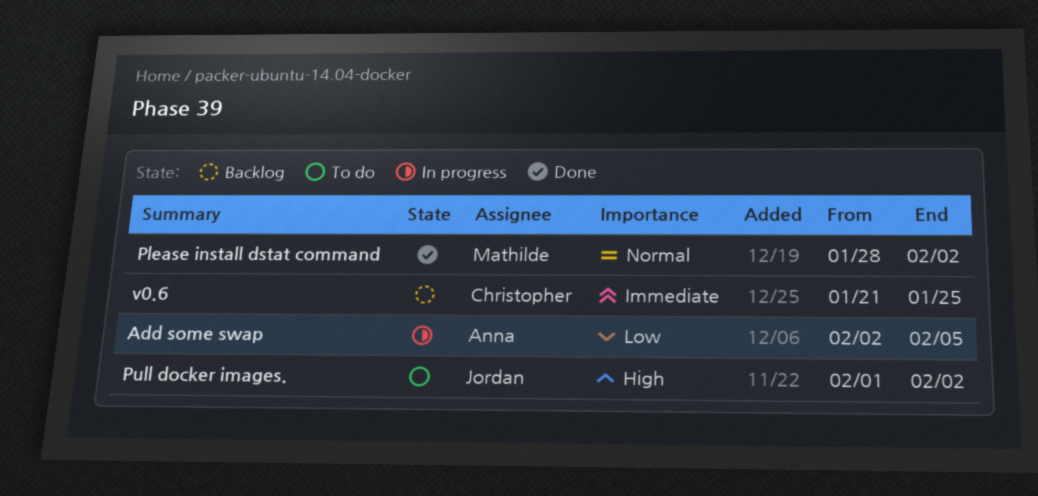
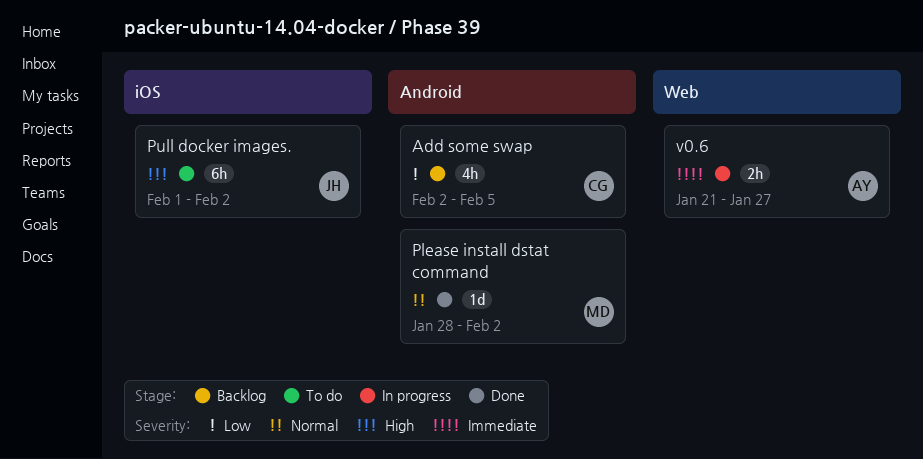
Add some swap, status: In progress -> Backlog
Add some swap, owner: Anna -> Christopher
v0.6, status: Backlog -> In progress
v0.6, owner: Christopher -> Anna
v0.6, due: Jan 25 -> Jan 27

